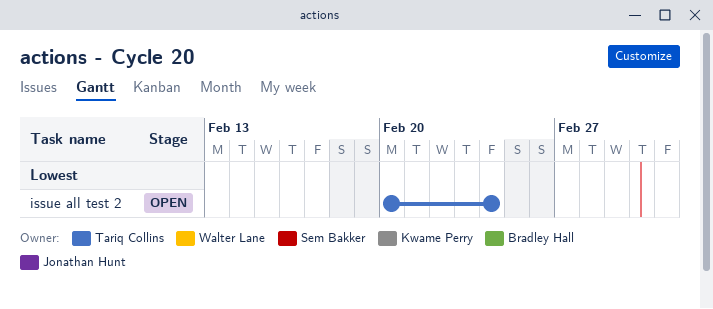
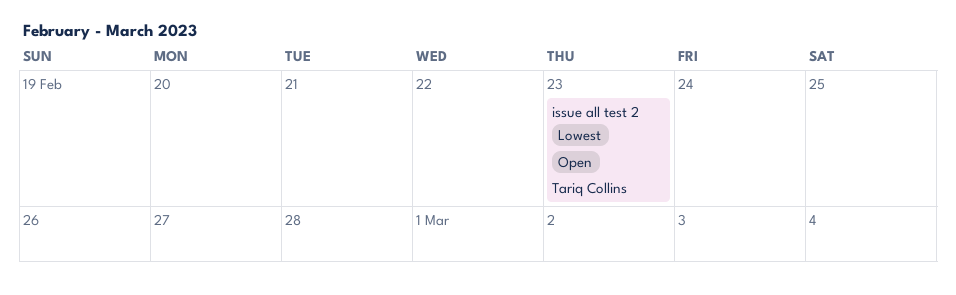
issue all test 2, due: Feb 24 -> Feb 23

